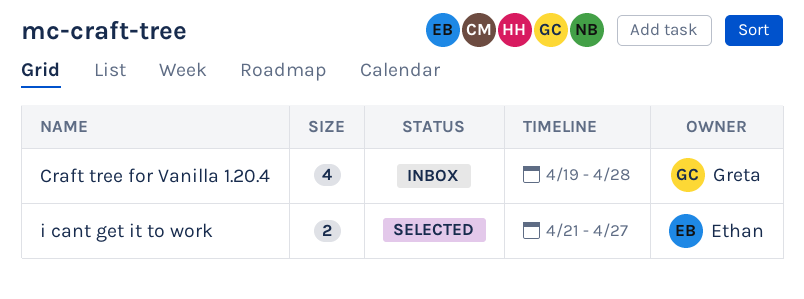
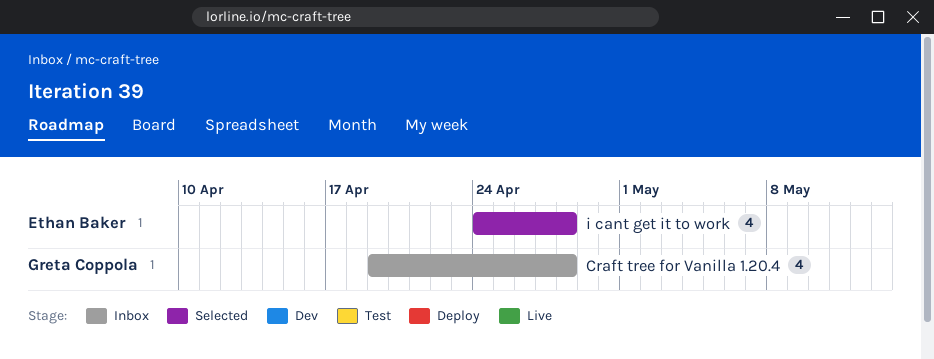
i cant get it to work, estimate: 2 -> 4
i cant get it to work, start: Apr 21 -> Apr 24
i cant get it to work, due: Apr 27 -> Apr 28

